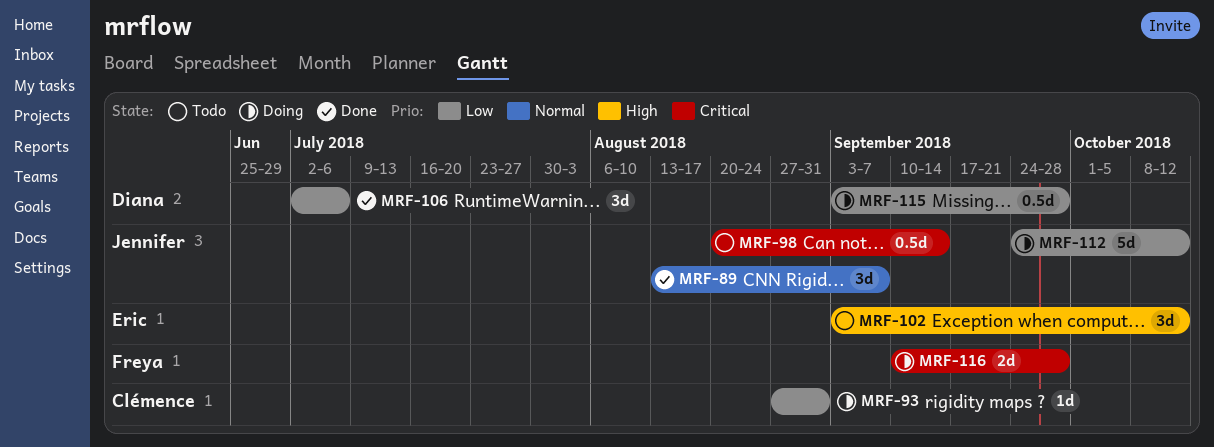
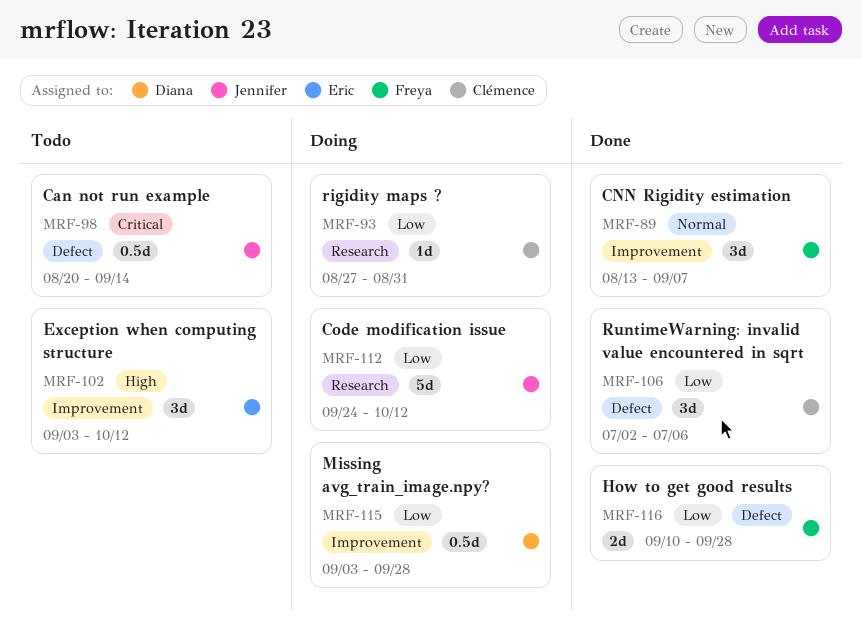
MRF-89, owner: Jennifer -> Freya
MRF-106, owner: Diana -> Clémence
MRF-116, status: Doing -> Done
MRF-116, priority: Critical -> Low

